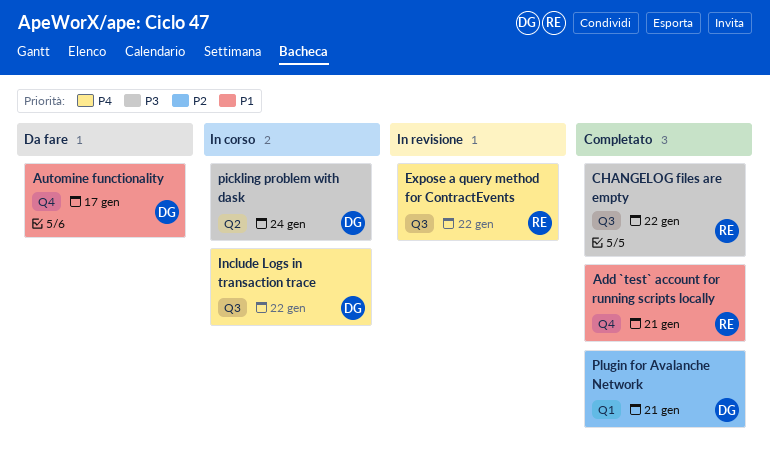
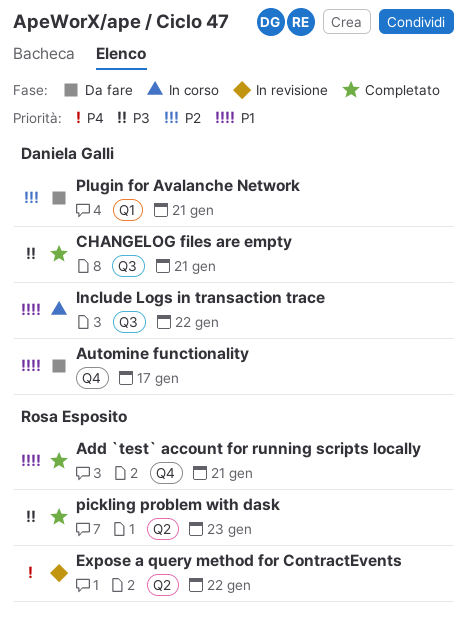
CHANGELOG files are empty, owner: Rosa Esposito -> Daniela Galli
CHANGELOG files are empty, due: Jan 22 -> Jan 21
Expose a query method for ContractEvents, label: Q3 -> Q2
Include Logs in transaction trace, priority: P4 -> P1
pickling problem with dask, status: In corso -> Completato
pickling problem with dask, owner: Daniela Galli -> Rosa Esposito
pickling problem with dask, due: Jan 24 -> Jan 23
Plugin for Avalanche Network, status: Completato -> Da fare

